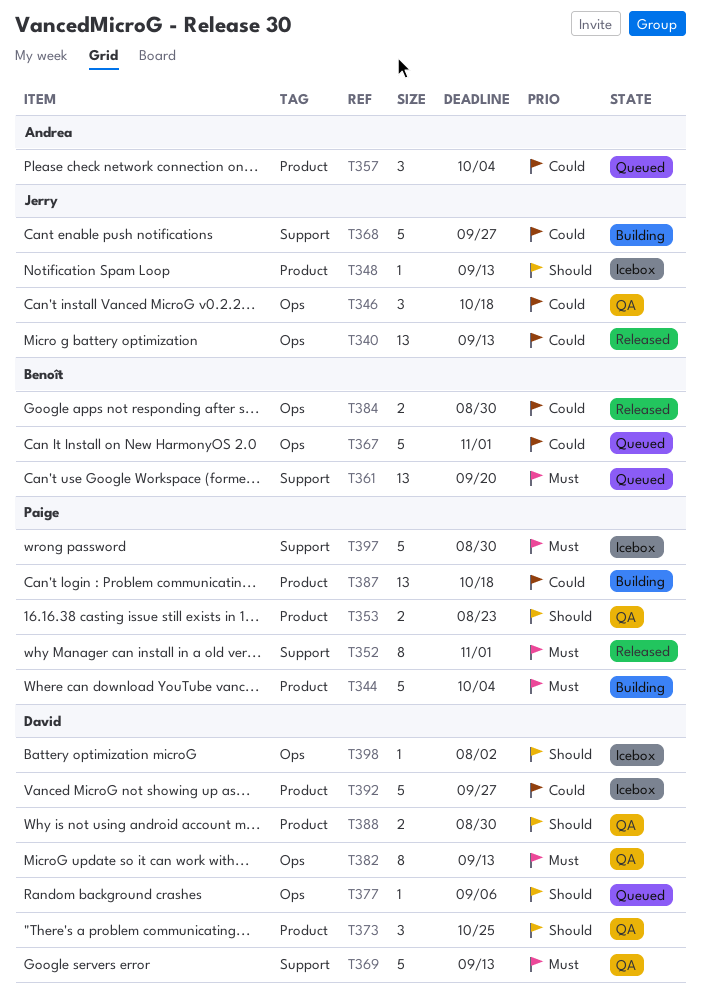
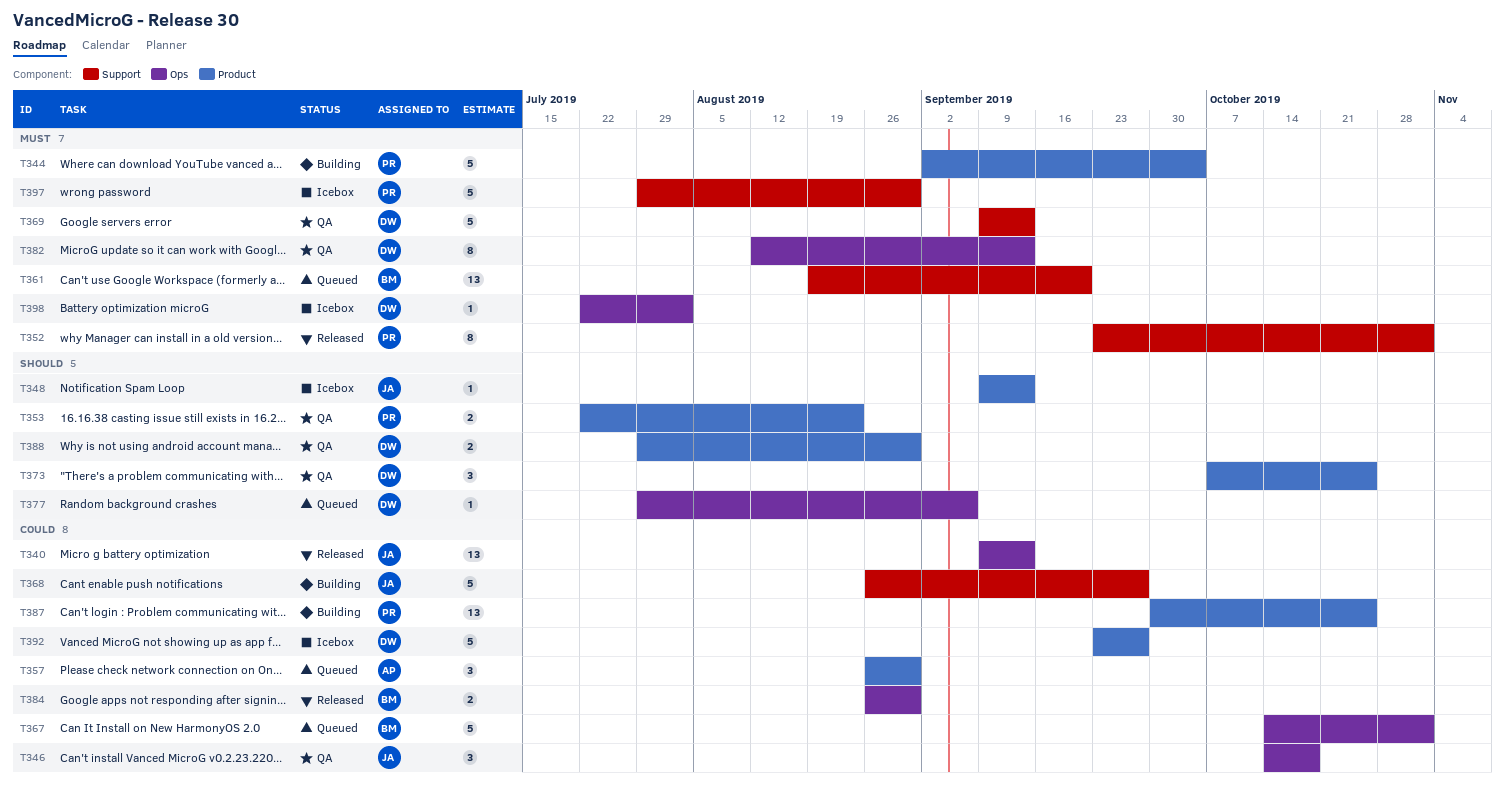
T357, due: Oct 4 -> Aug 30
T387, due: Oct 18 -> Oct 25
T398, priority: Should -> Must

